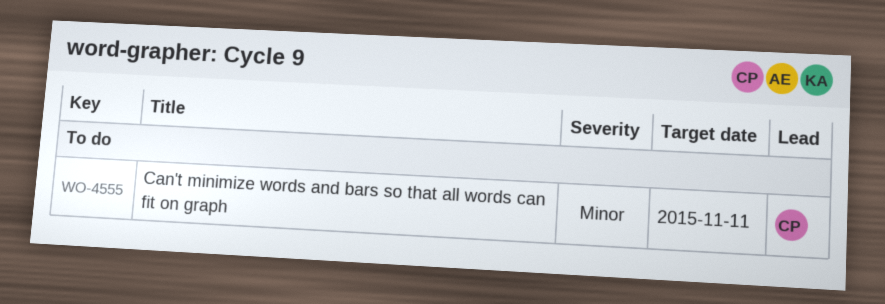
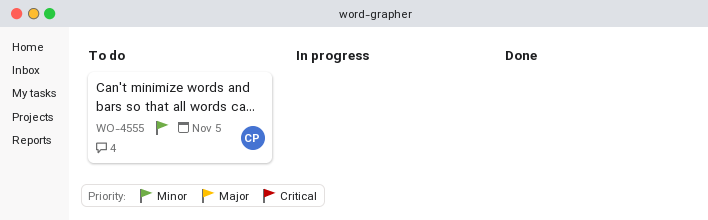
WO-4555, due: Nov 11 -> Nov 5

